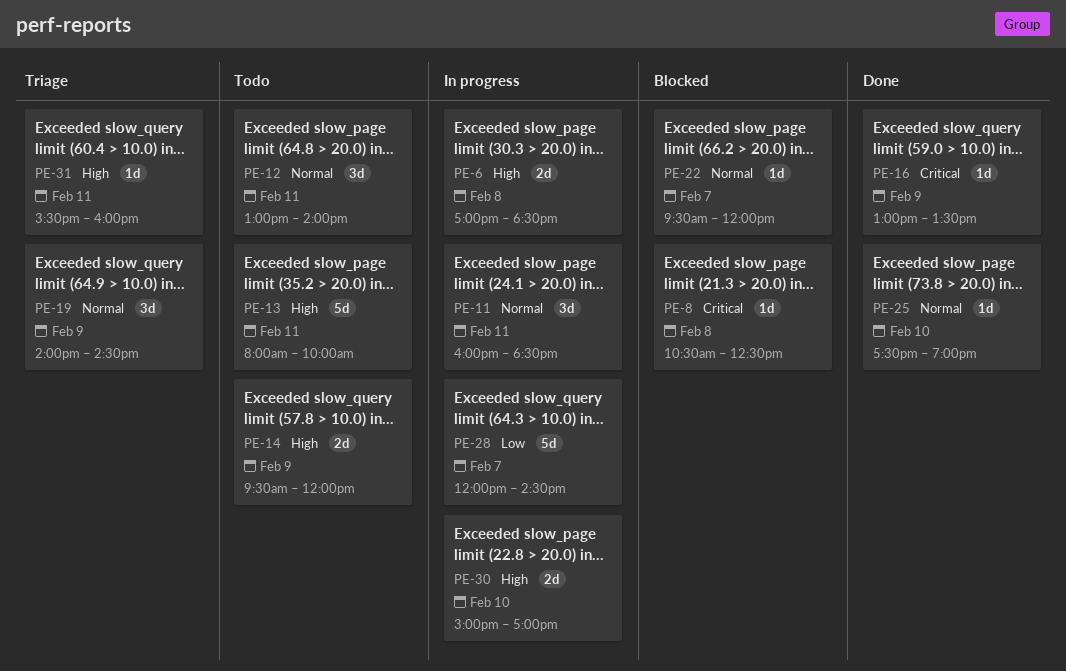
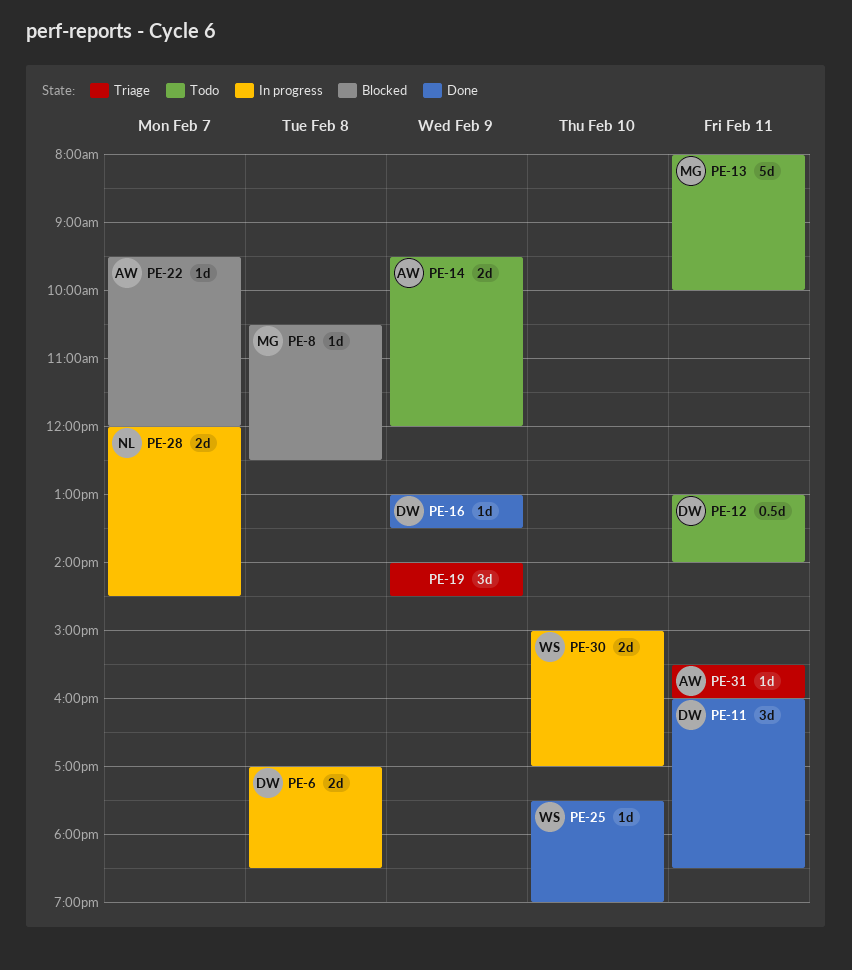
PE-11, status: In progress -> Done
PE-12, estimate: 3d -> 0.5d
PE-28, estimate: 5d -> 2d

